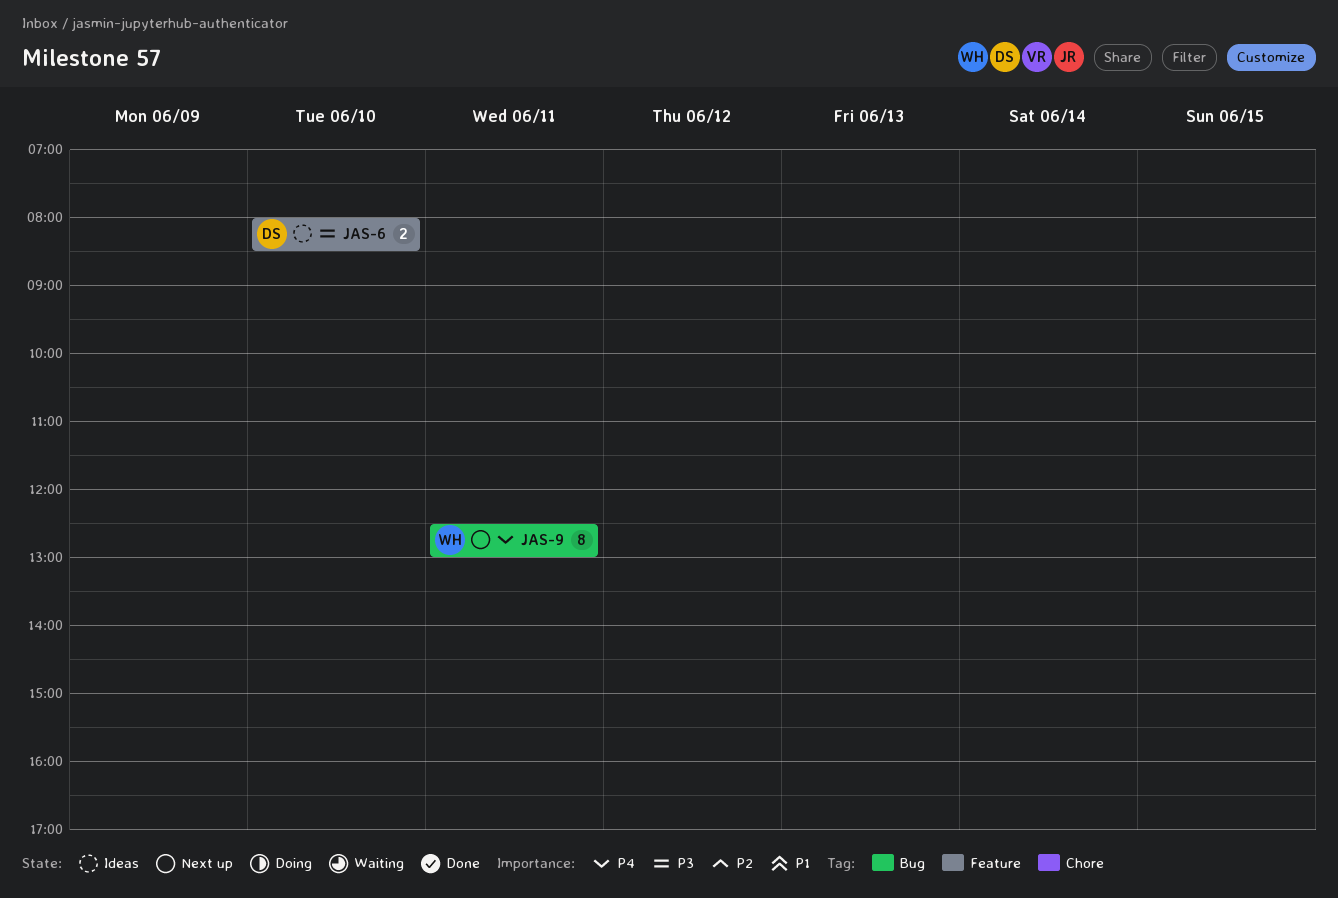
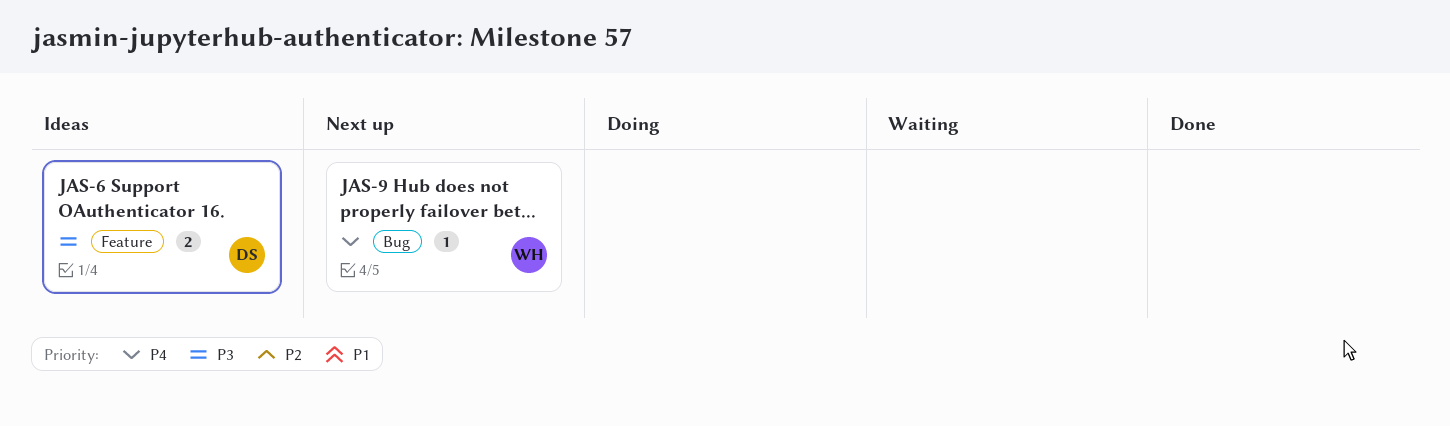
JAS-9, estimate: 8 -> 1

